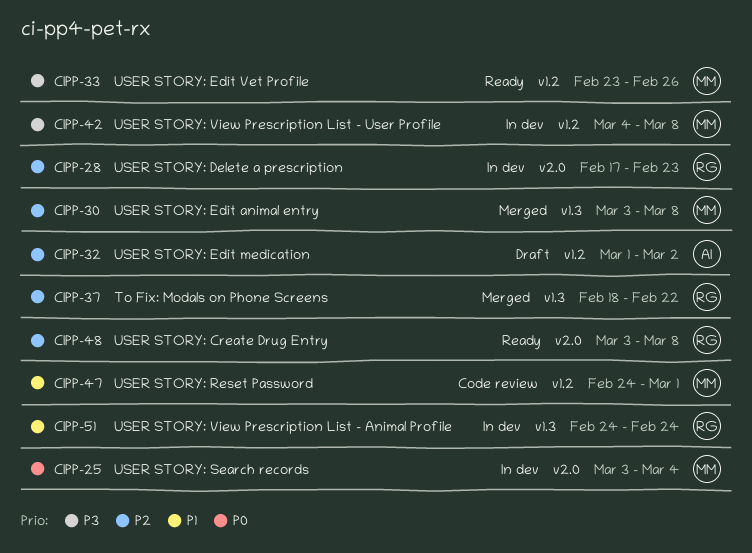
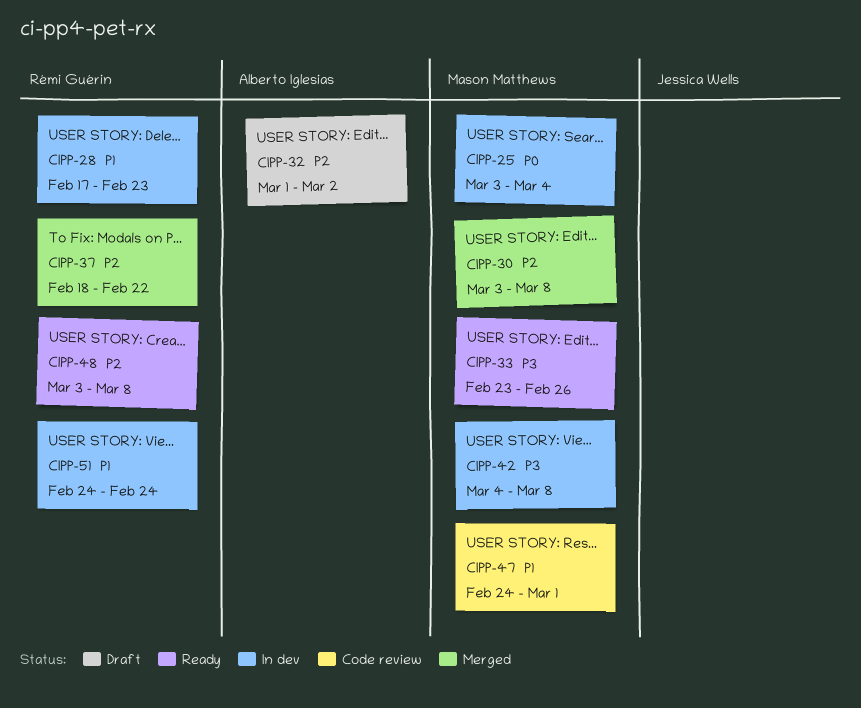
CIPP-28, priority: P2 -> P1

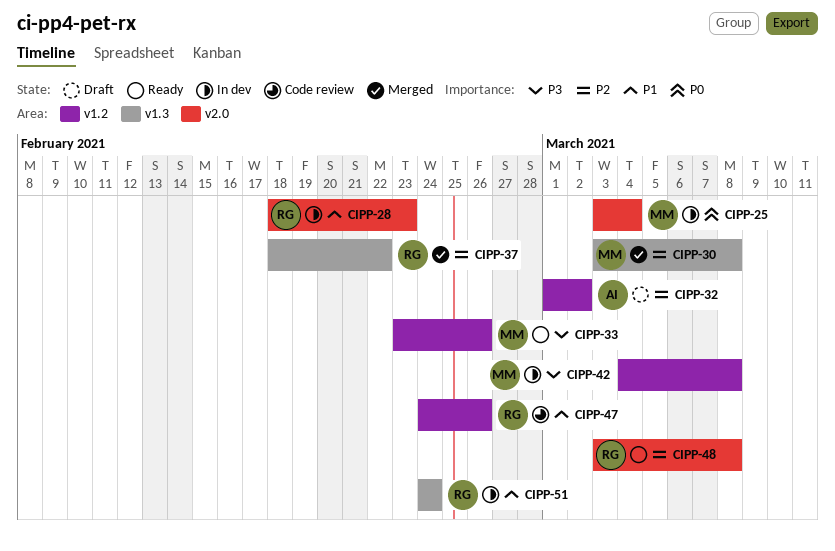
CIPP-28, start: Feb 17 -> Feb 18
CIPP-47, owner: Mason Matthews -> Rémi Guérin
CIPP-47, due: Mar 1 -> Feb 26

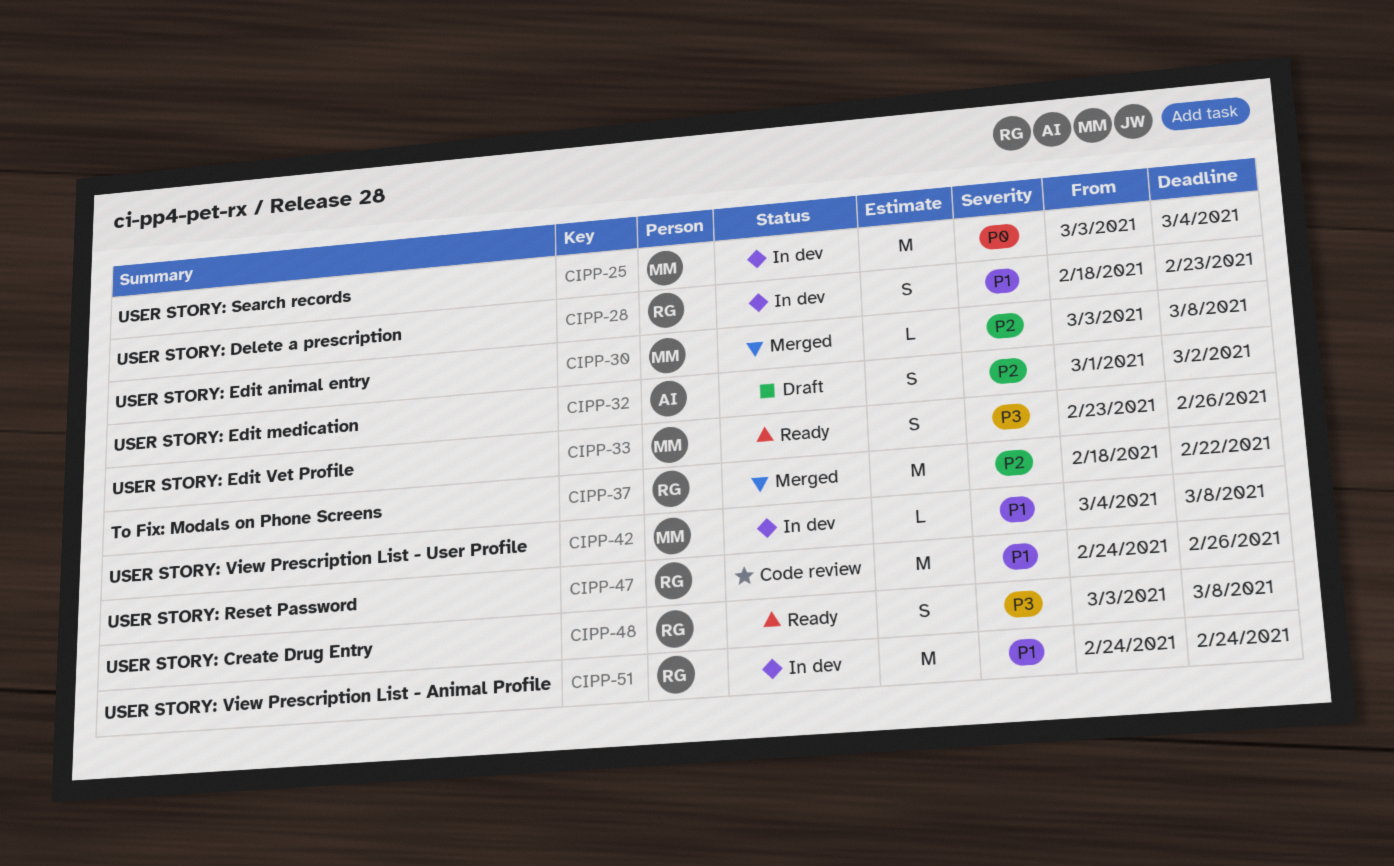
CIPP-42, priority: P3 -> P1
CIPP-48, priority: P2 -> P3

